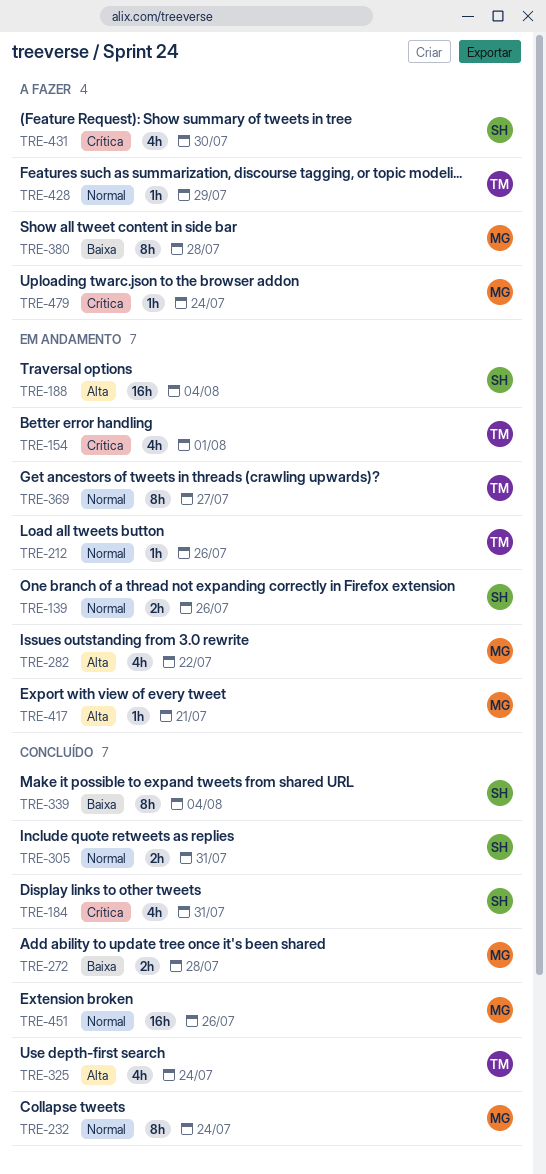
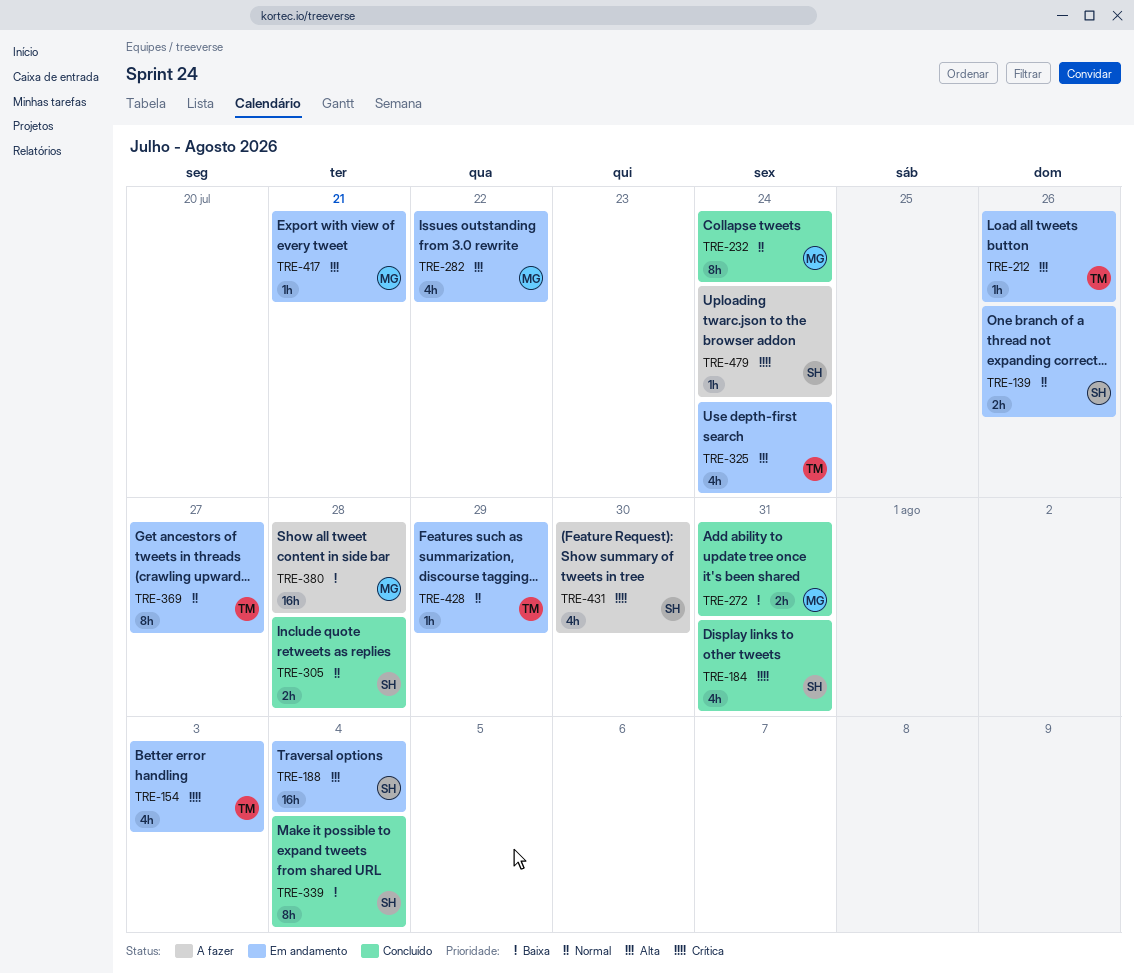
TRE-154, due: Aug 1 -> Aug 3
TRE-212, priority: Normal -> Alta
TRE-272, due: Jul 28 -> Jul 31
TRE-305, due: Jul 31 -> Jul 28
TRE-325, status: Concluído -> Em andamento
TRE-380, estimate: 8h -> 16h
TRE-428, status: A fazer -> Em andamento
TRE-451: present -> none
TRE-479, owner: MG -> SH

